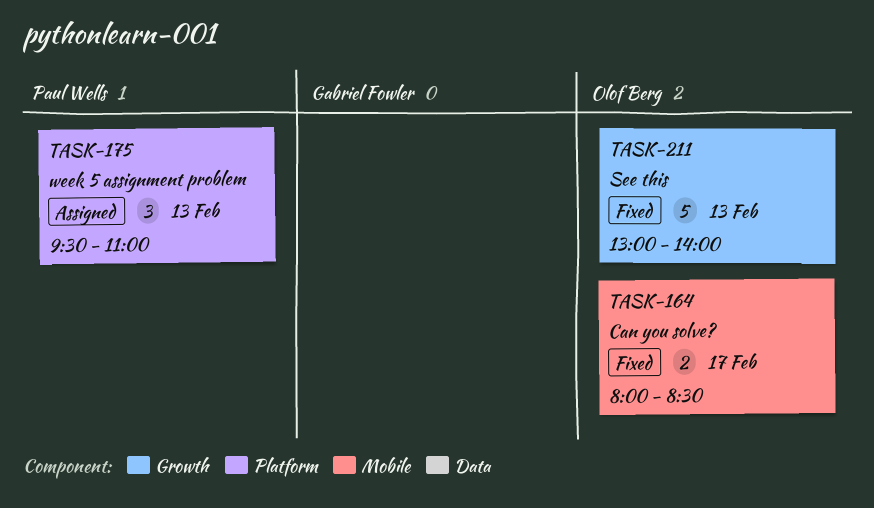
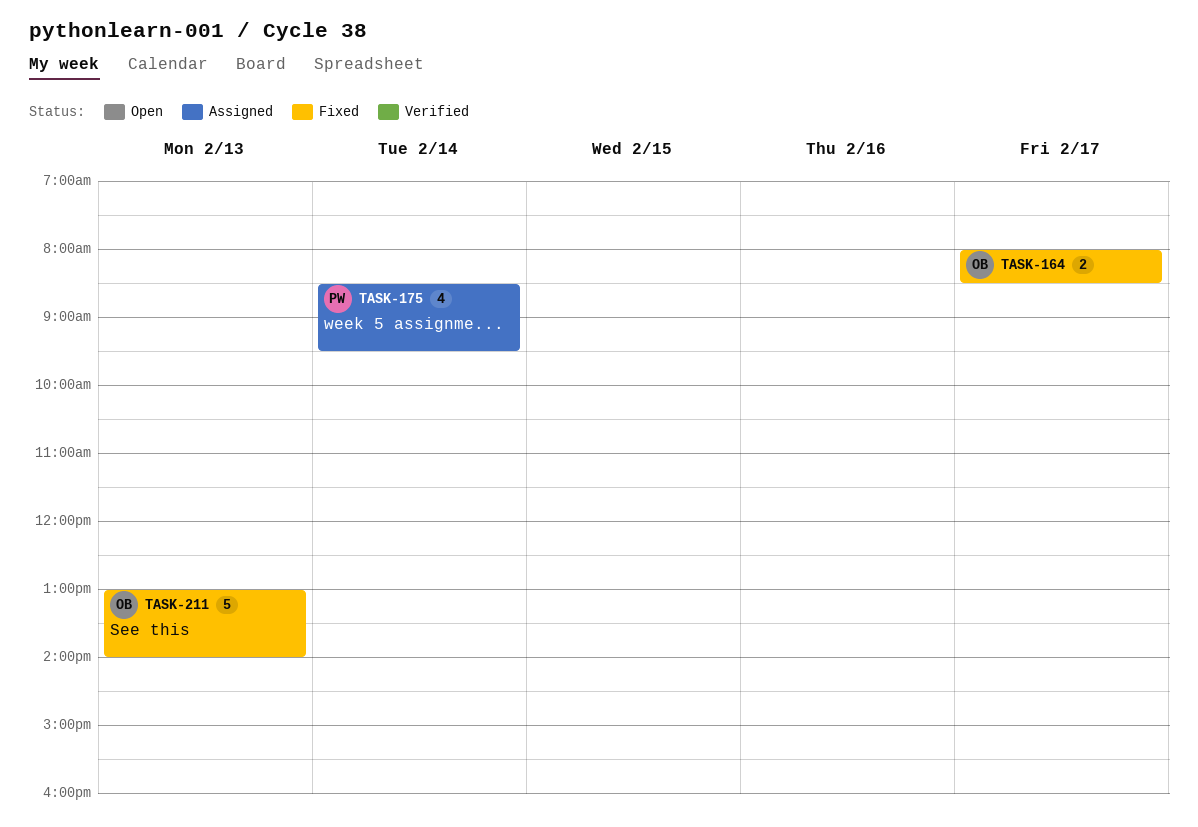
TASK-175, estimate: 3 -> 4
TASK-175, day: Feb 13 -> Feb 14
TASK-175, begins: 09:30 -> 08:30
TASK-175, ends: 11:00 -> 09:30

